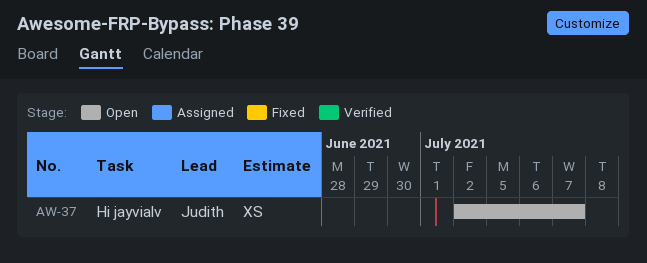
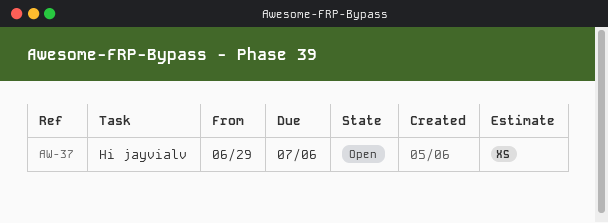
AW-37, start: Jul 2 -> Jun 29
AW-37, due: Jul 7 -> Jul 6

